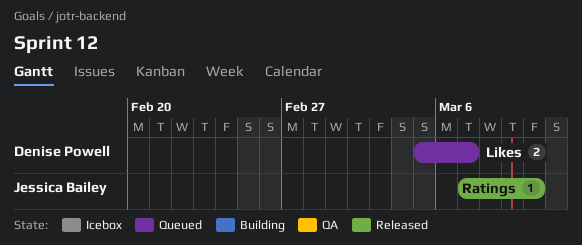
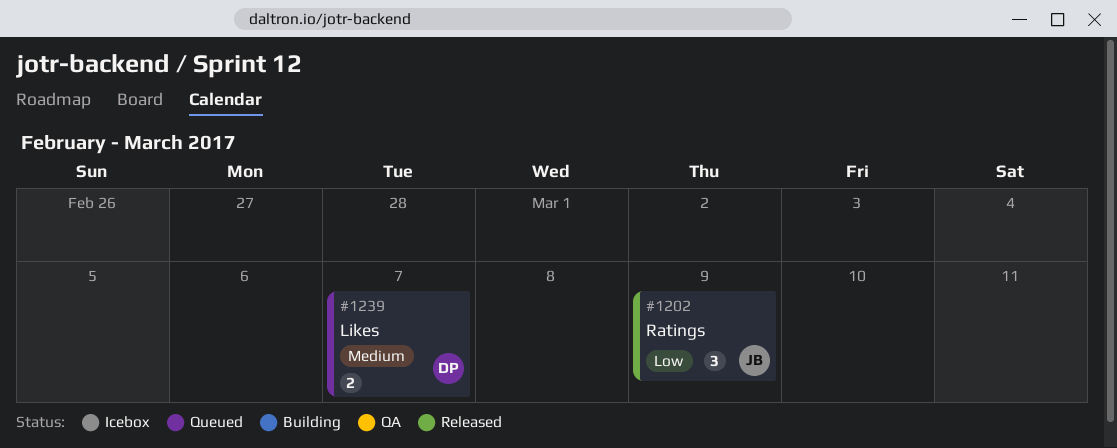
Ratings, estimate: 1 -> 3
Ratings, due: Mar 10 -> Mar 9

